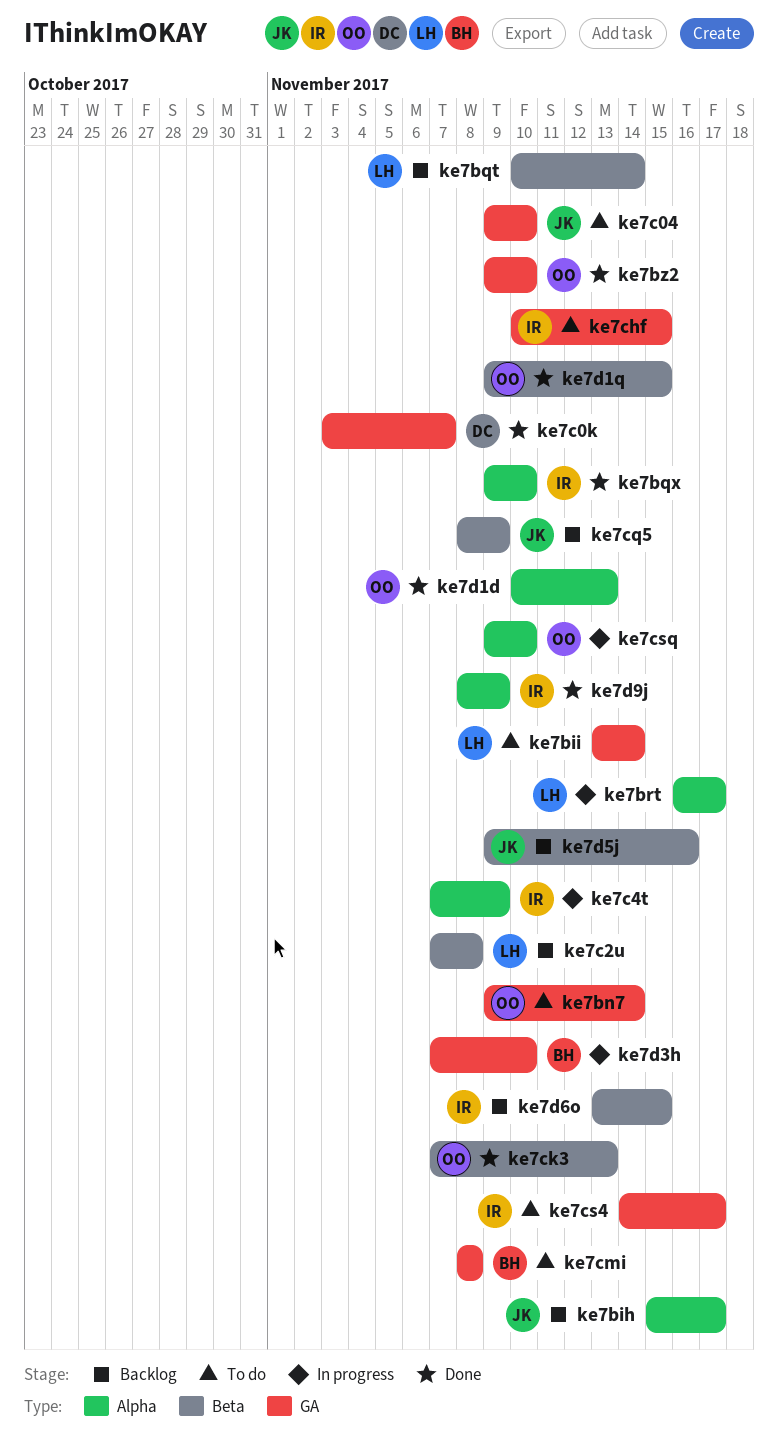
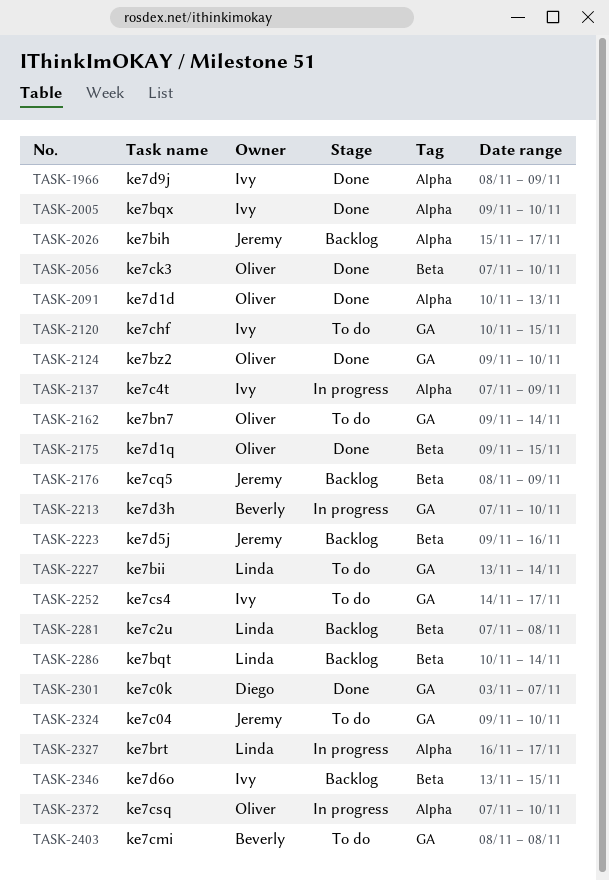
ke7ck3, due: Nov 13 -> Nov 10
ke7csq, start: Nov 9 -> Nov 7

